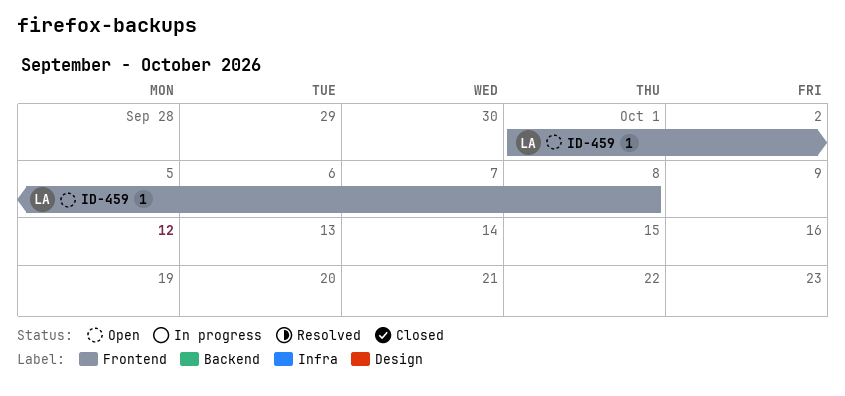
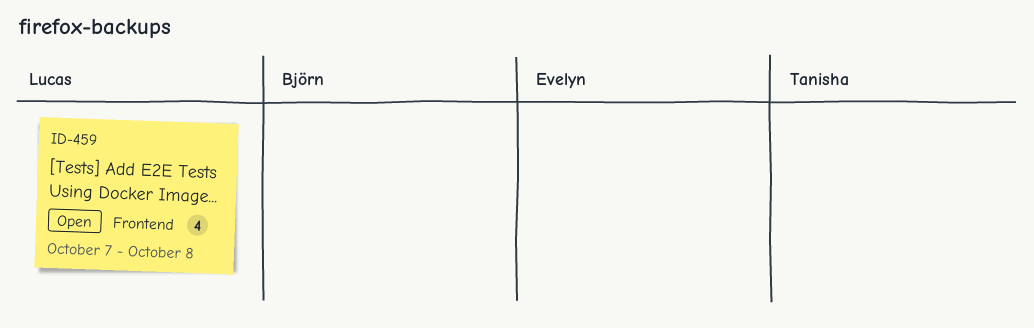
ID-459, estimate: 1 -> 4
ID-459, start: Oct 1 -> Oct 7

